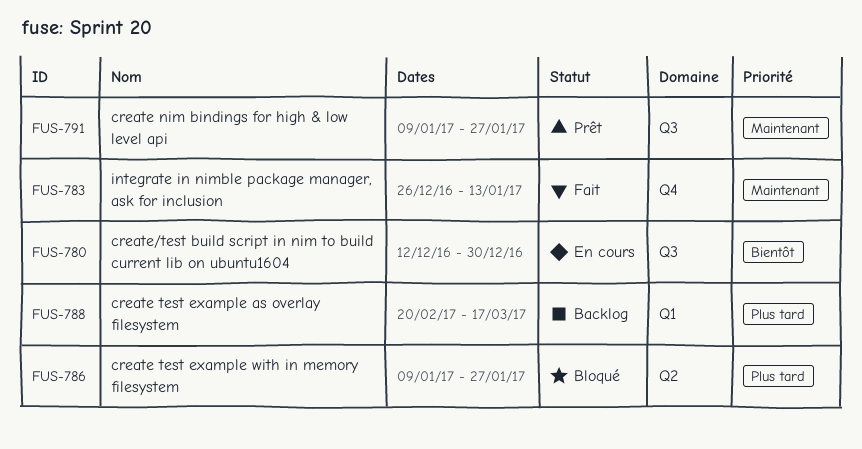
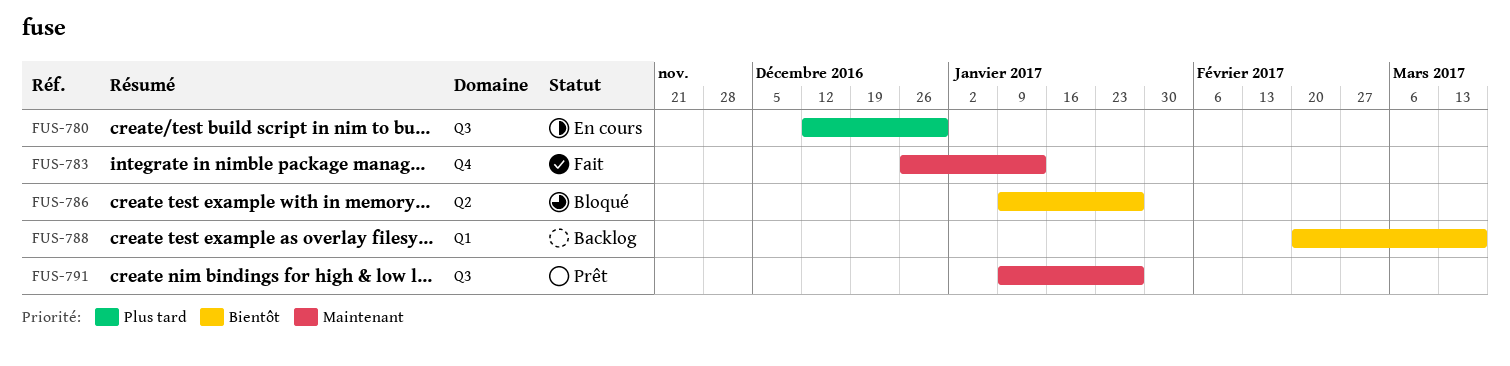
FUS-780, priority: Bientôt -> Plus tard
FUS-786, priority: Plus tard -> Bientôt
FUS-788, priority: Plus tard -> Bientôt

